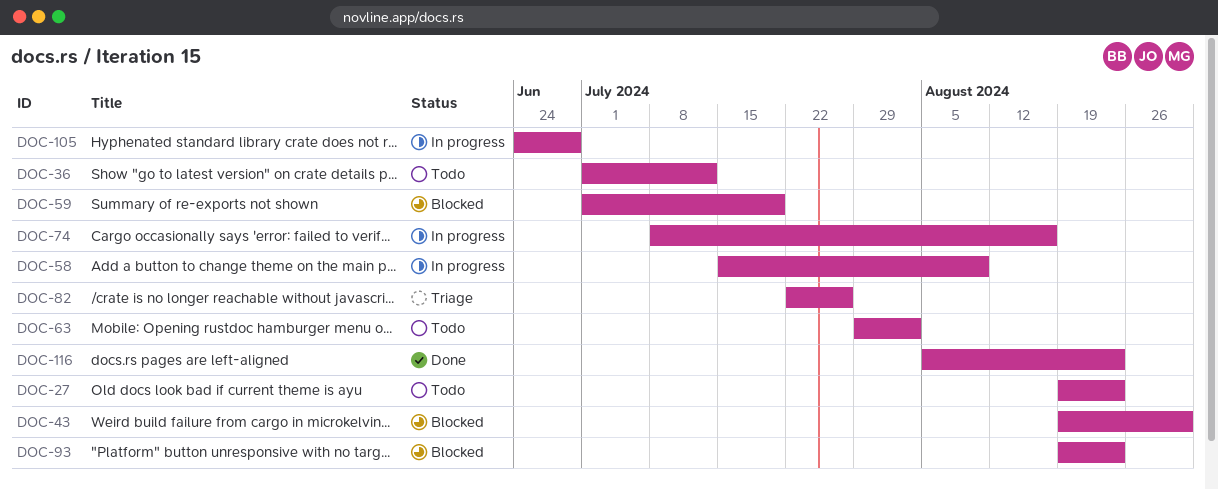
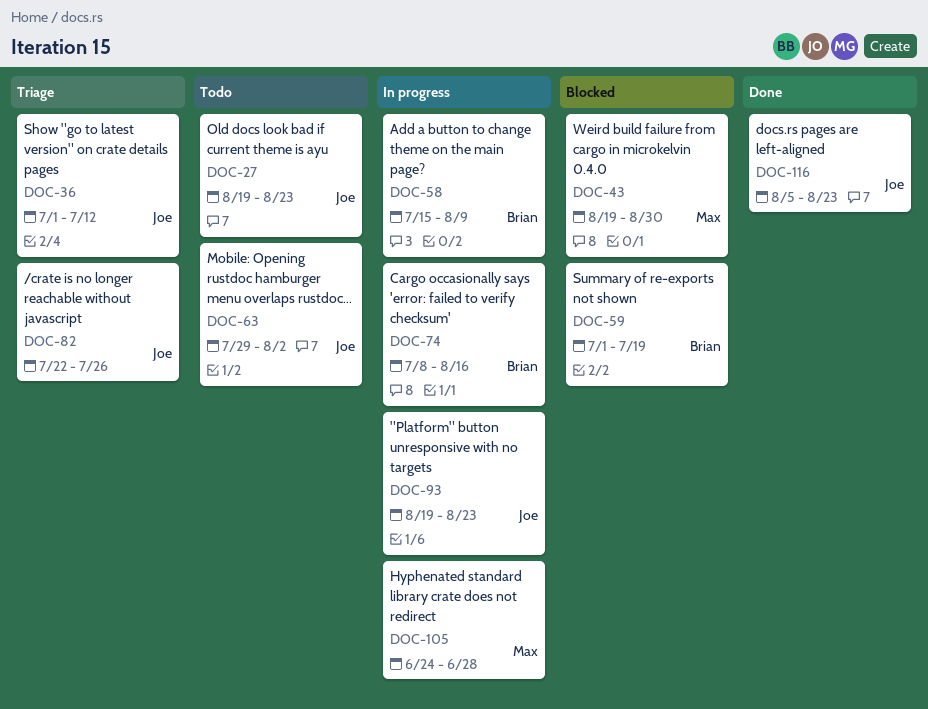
DOC-36, status: Todo -> Triage
DOC-93, status: Blocked -> In progress

